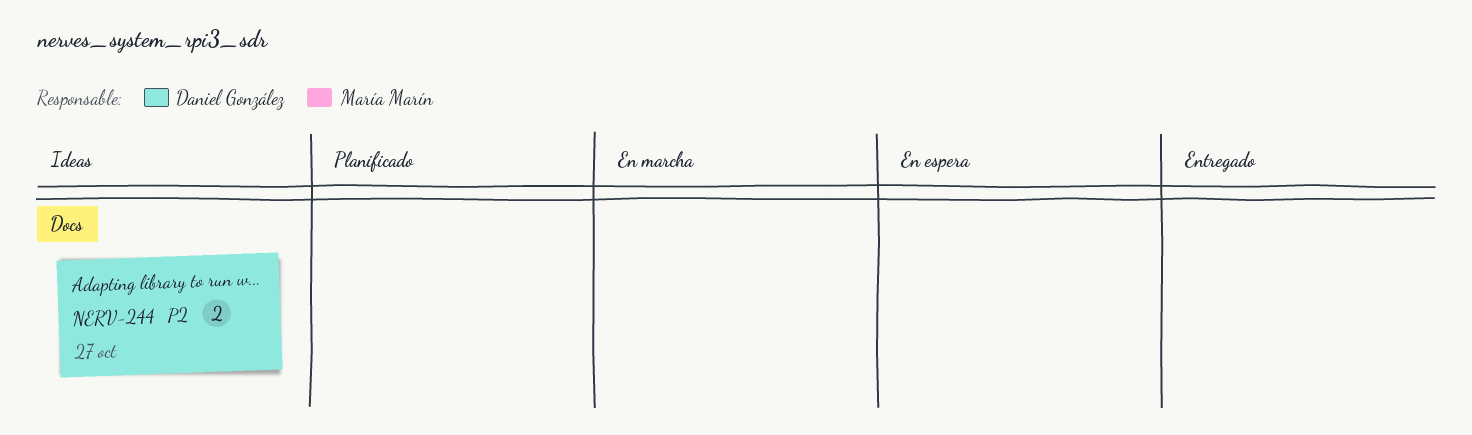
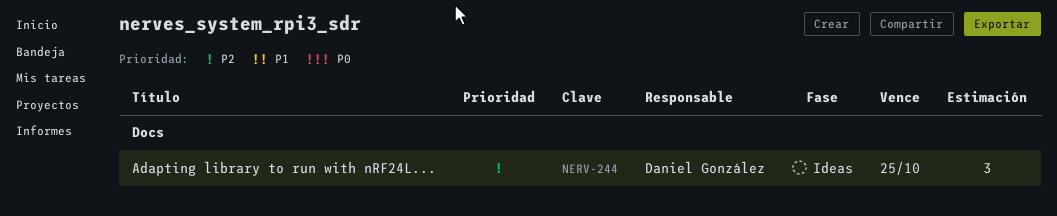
NERV-244, estimate: 2 -> 3
NERV-244, due: Oct 27 -> Oct 25

